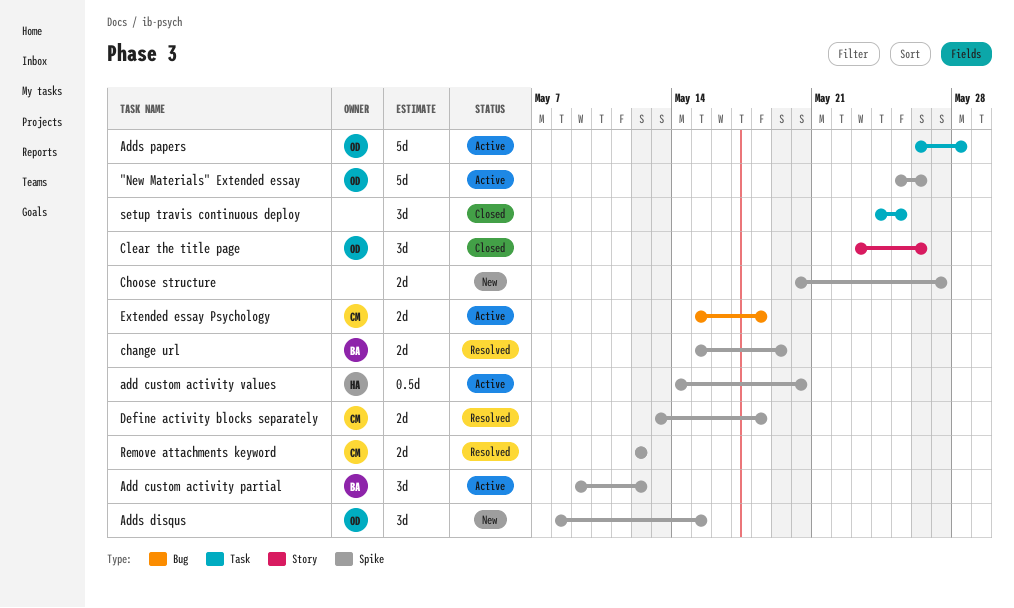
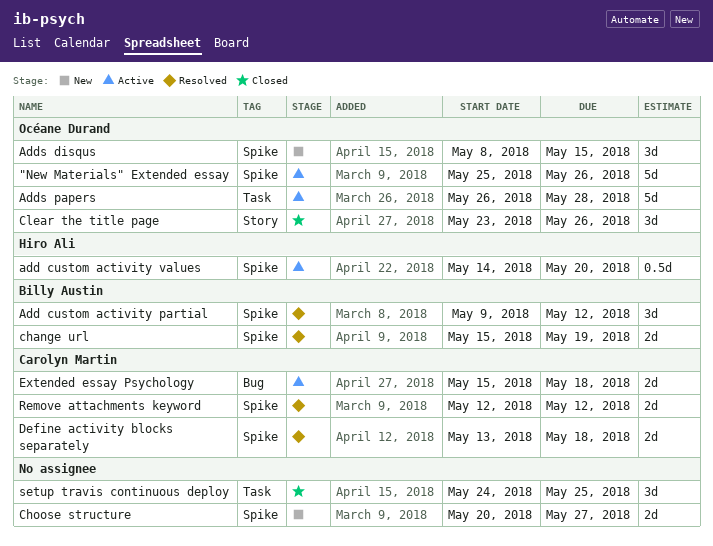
Add custom activity partial, status: Active -> Resolved

